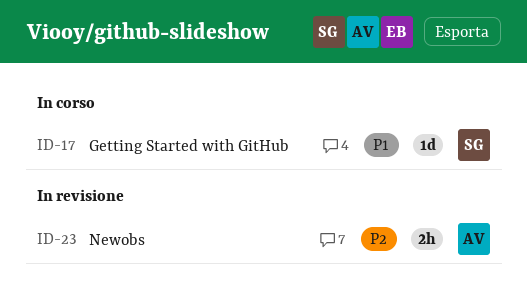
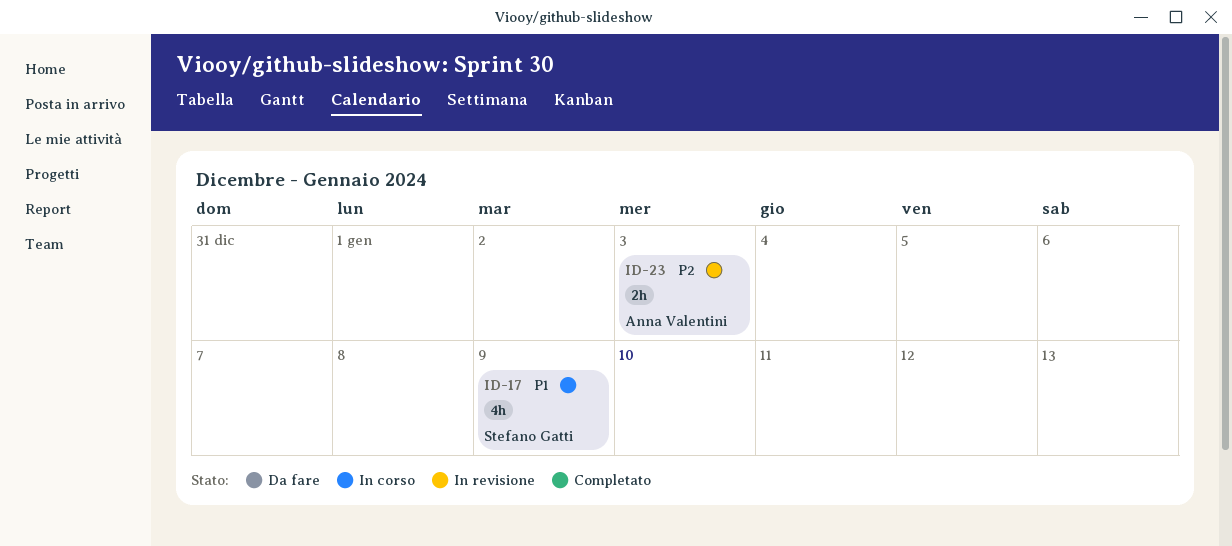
ID-17, estimate: 1d -> 4h

